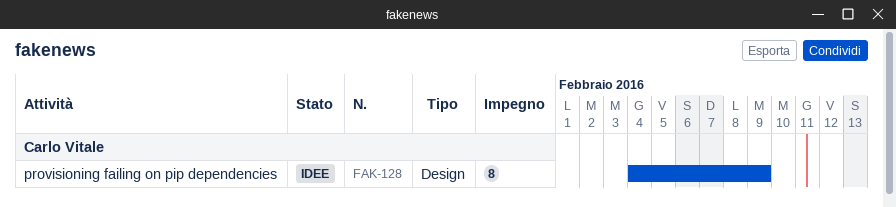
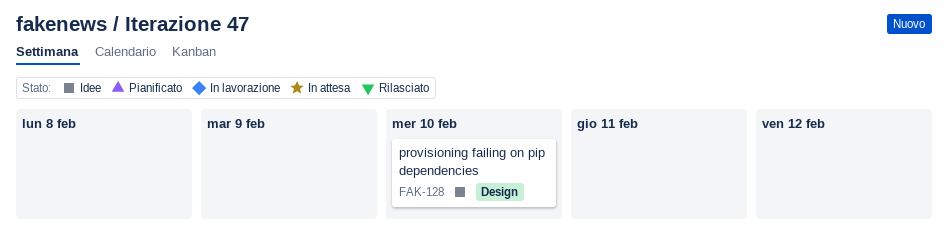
FAK-128, due: Feb 9 -> Feb 10

